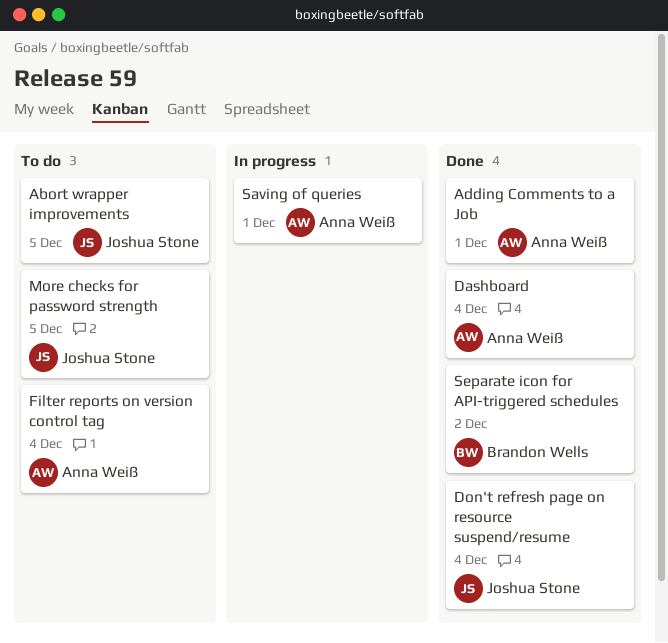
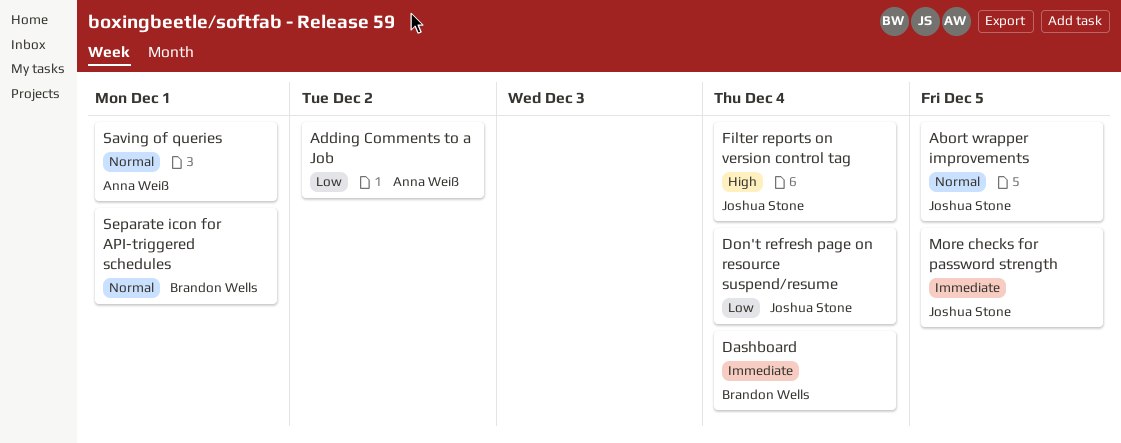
Adding Comments to a Job, due: Dec 1 -> Dec 2
Dashboard, owner: Anna Weiß -> Brandon Wells
Filter reports on version control tag, owner: Anna Weiß -> Joshua Stone
Separate icon for API-triggered schedules, due: Dec 2 -> Dec 1

